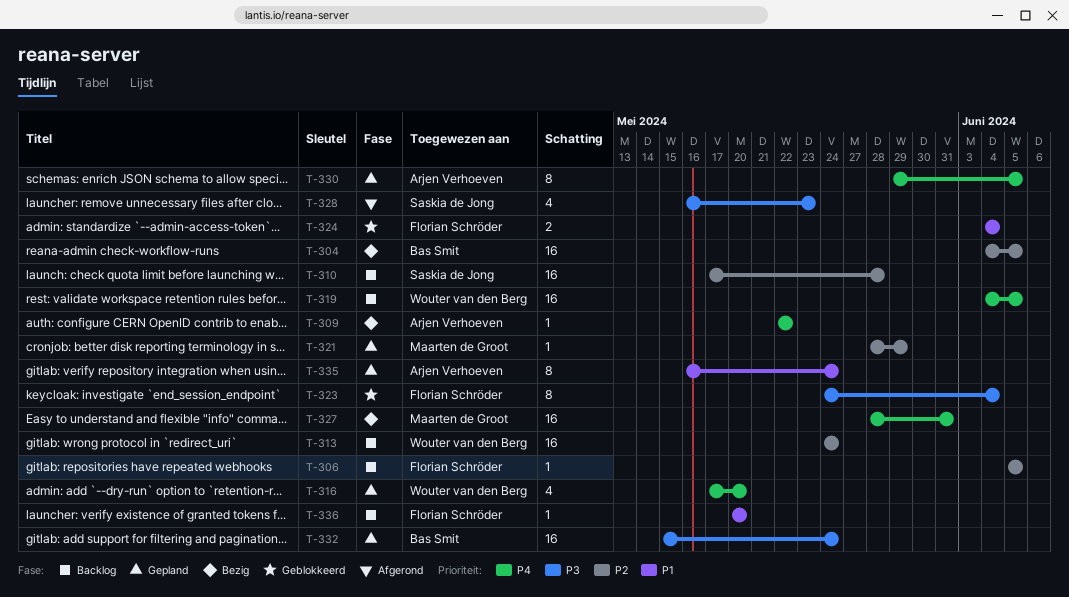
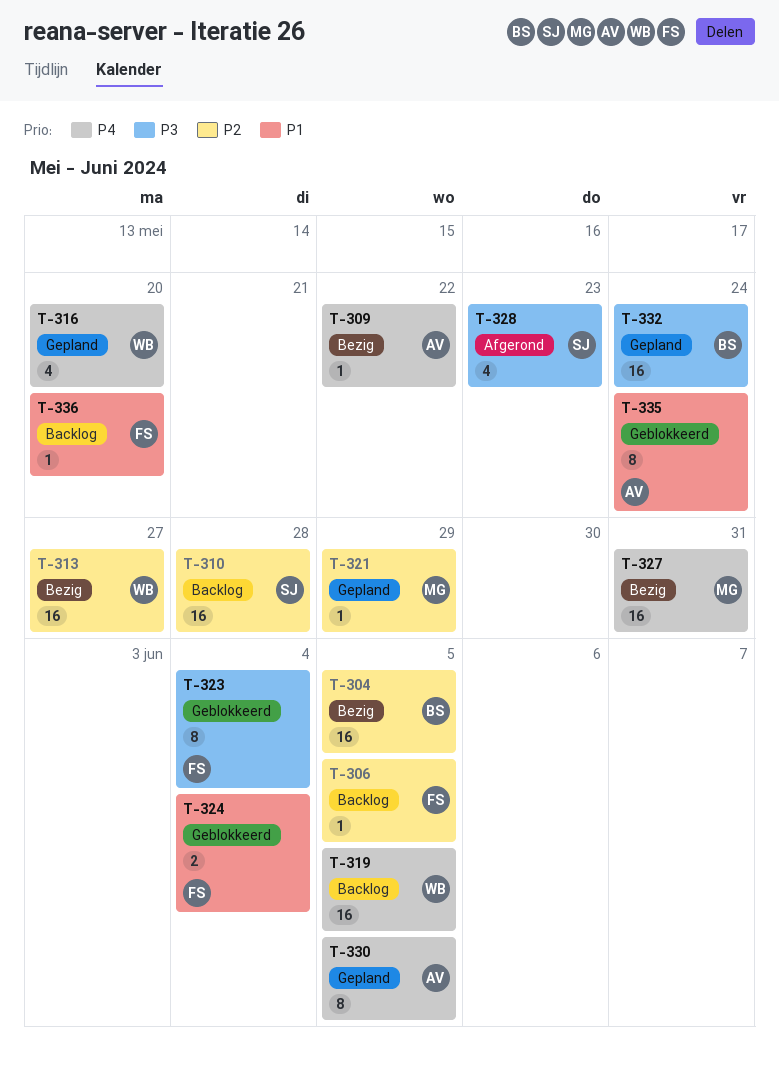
T-313, status: Backlog -> Bezig
T-313, due: May 24 -> May 27
T-335, status: Gepland -> Geblokkeerd

